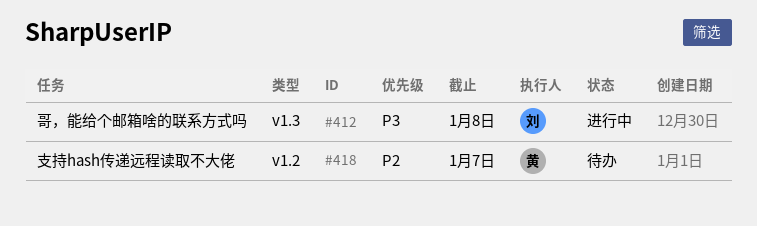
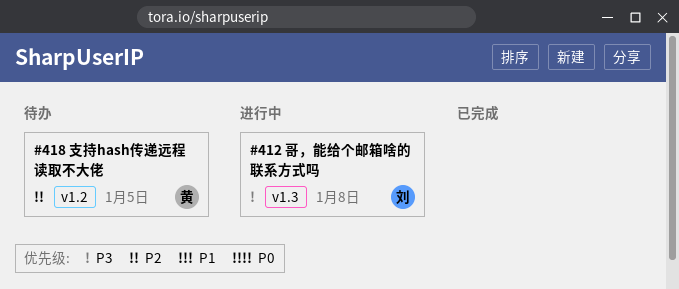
#418, due: Jan 7 -> Jan 5

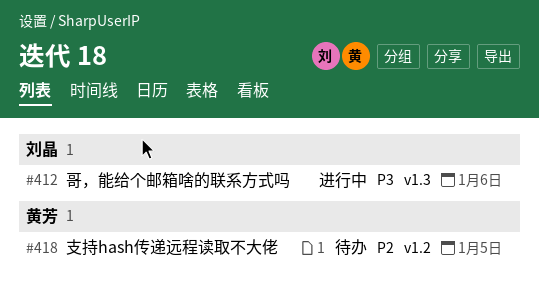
#412, due: Jan 8 -> Jan 6

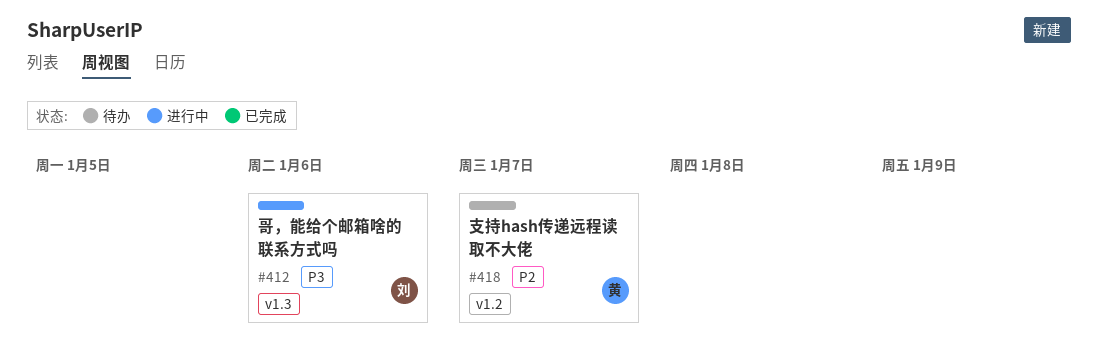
#418, due: Jan 5 -> Jan 7

